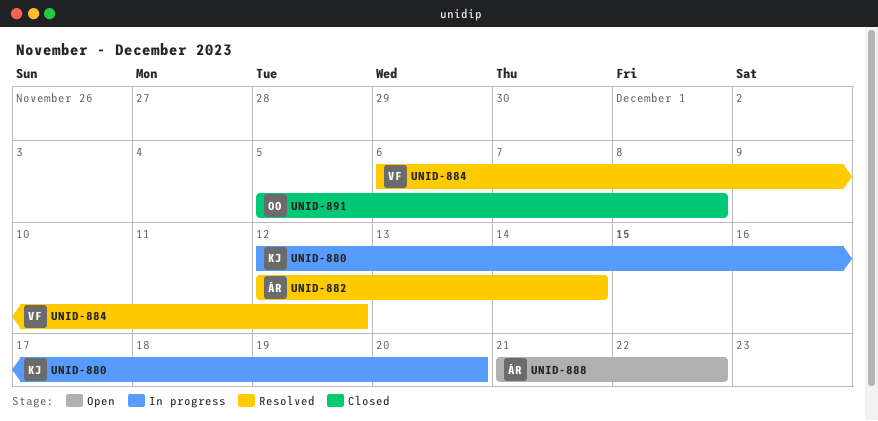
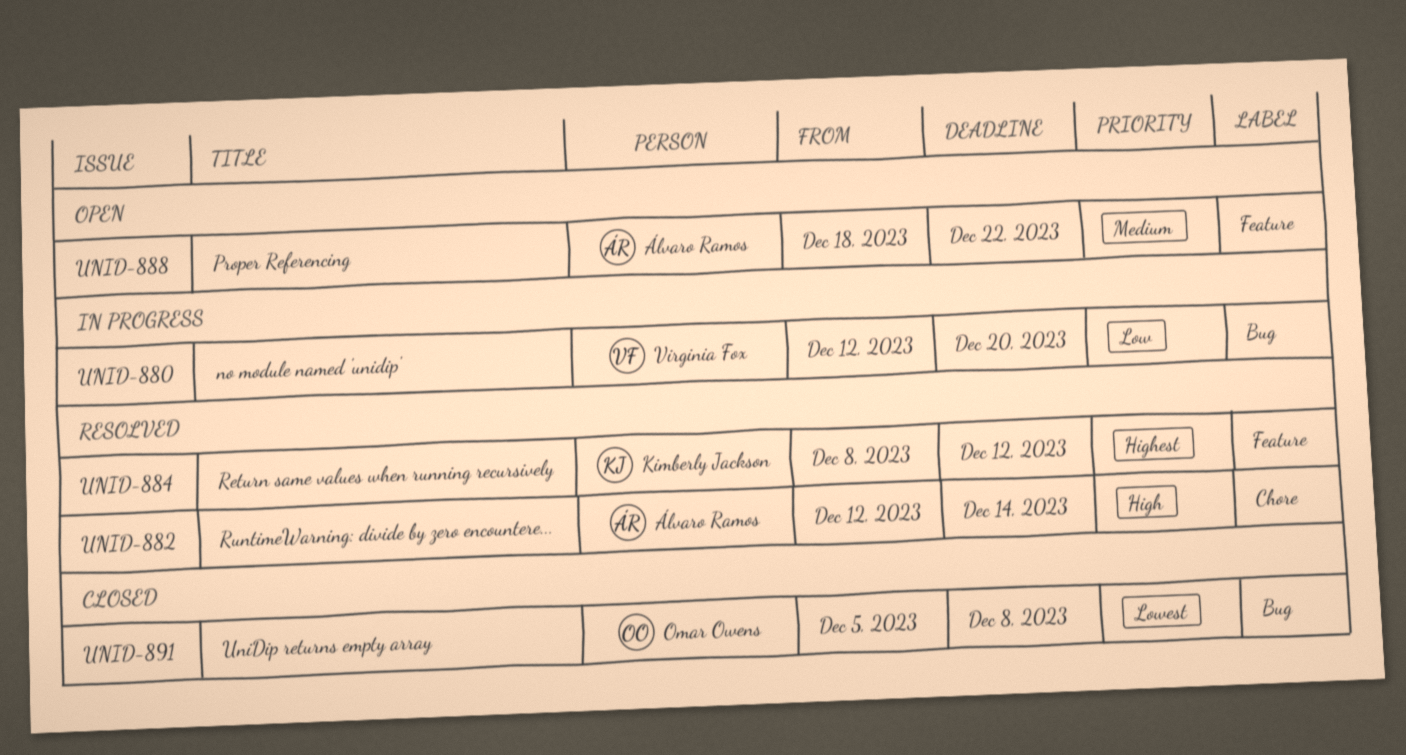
UNID-880, owner: Kimberly Jackson -> Virginia Fox
UNID-884, owner: Virginia Fox -> Kimberly Jackson
UNID-884, start: Dec 6 -> Dec 8
UNID-888, start: Dec 21 -> Dec 18

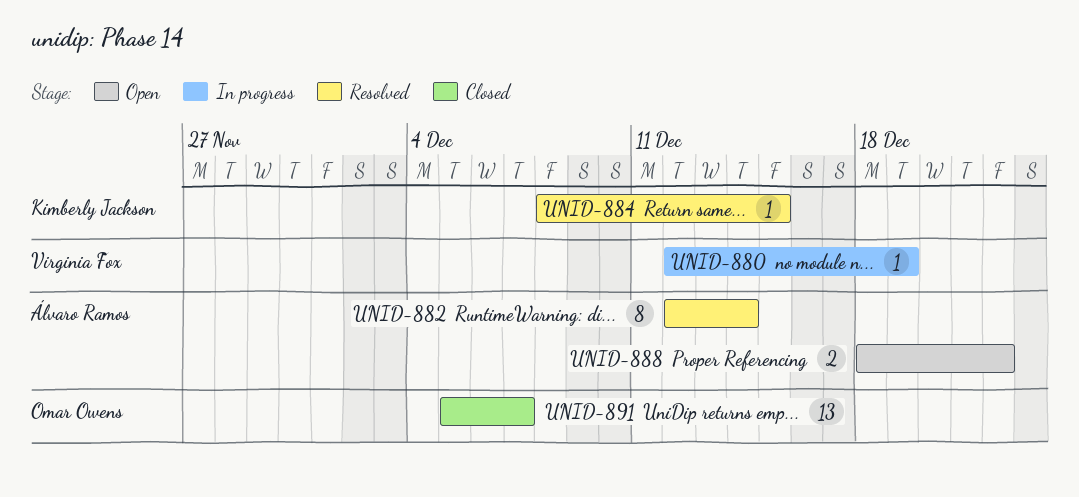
UNID-880, due: Dec 20 -> Dec 19
UNID-884, due: Dec 12 -> Dec 15
UNID-891, due: Dec 8 -> Dec 7

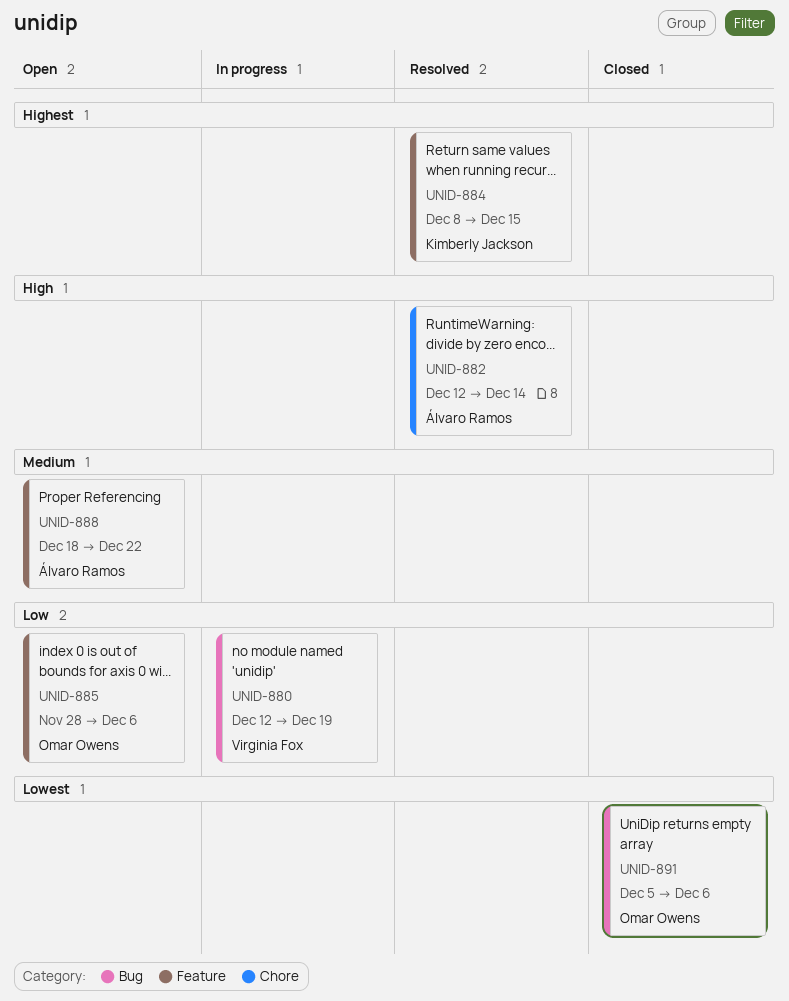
UNID-885: none -> present
UNID-891, due: Dec 7 -> Dec 6

